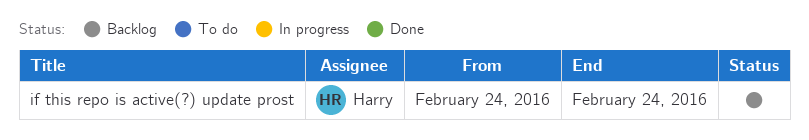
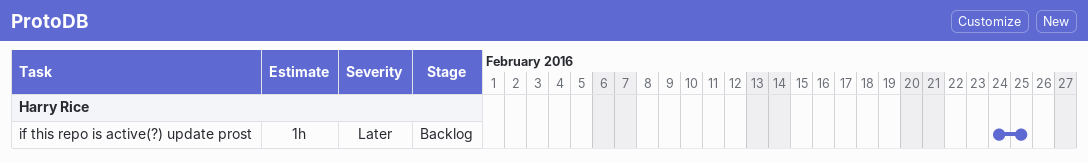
if this repo is active(?) update prost, due: Feb 24 -> Feb 25

